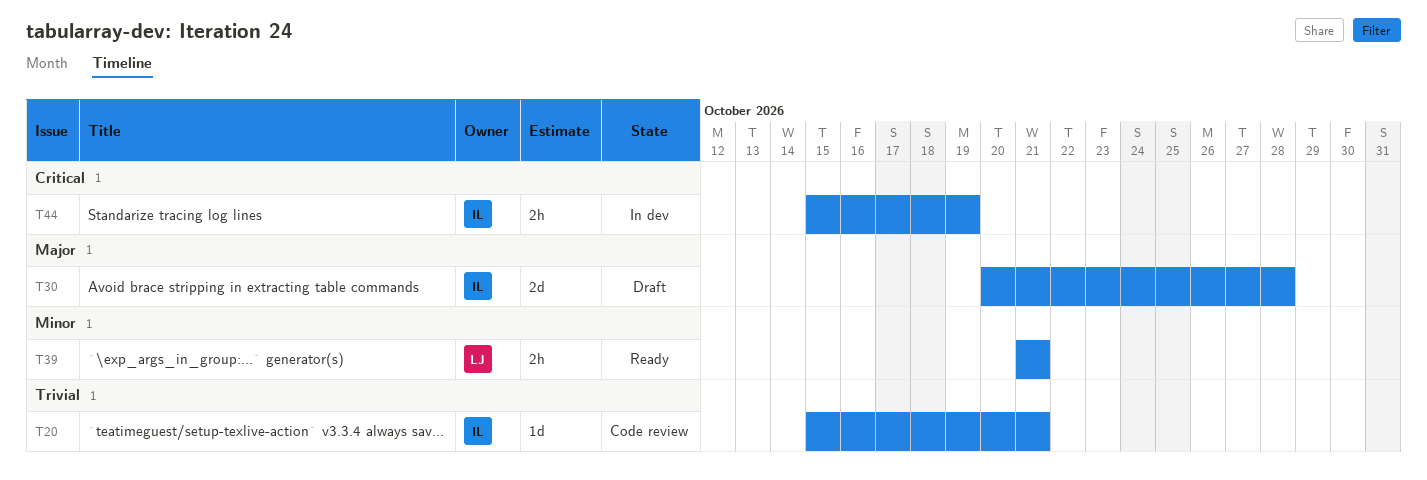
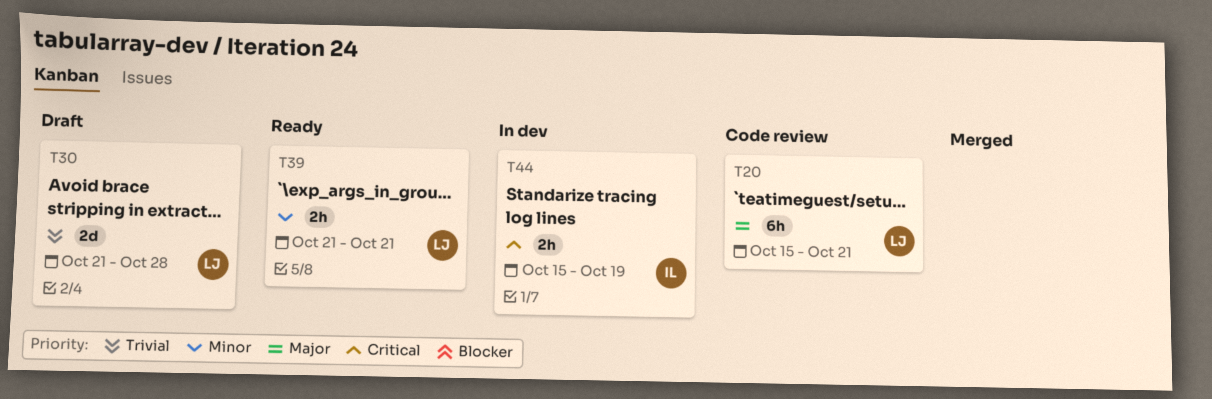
T20, owner: IL -> LJ
T20, priority: Trivial -> Major
T20, estimate: 1d -> 6h
T30, owner: IL -> LJ
T30, priority: Major -> Trivial
T30, start: Oct 20 -> Oct 21

